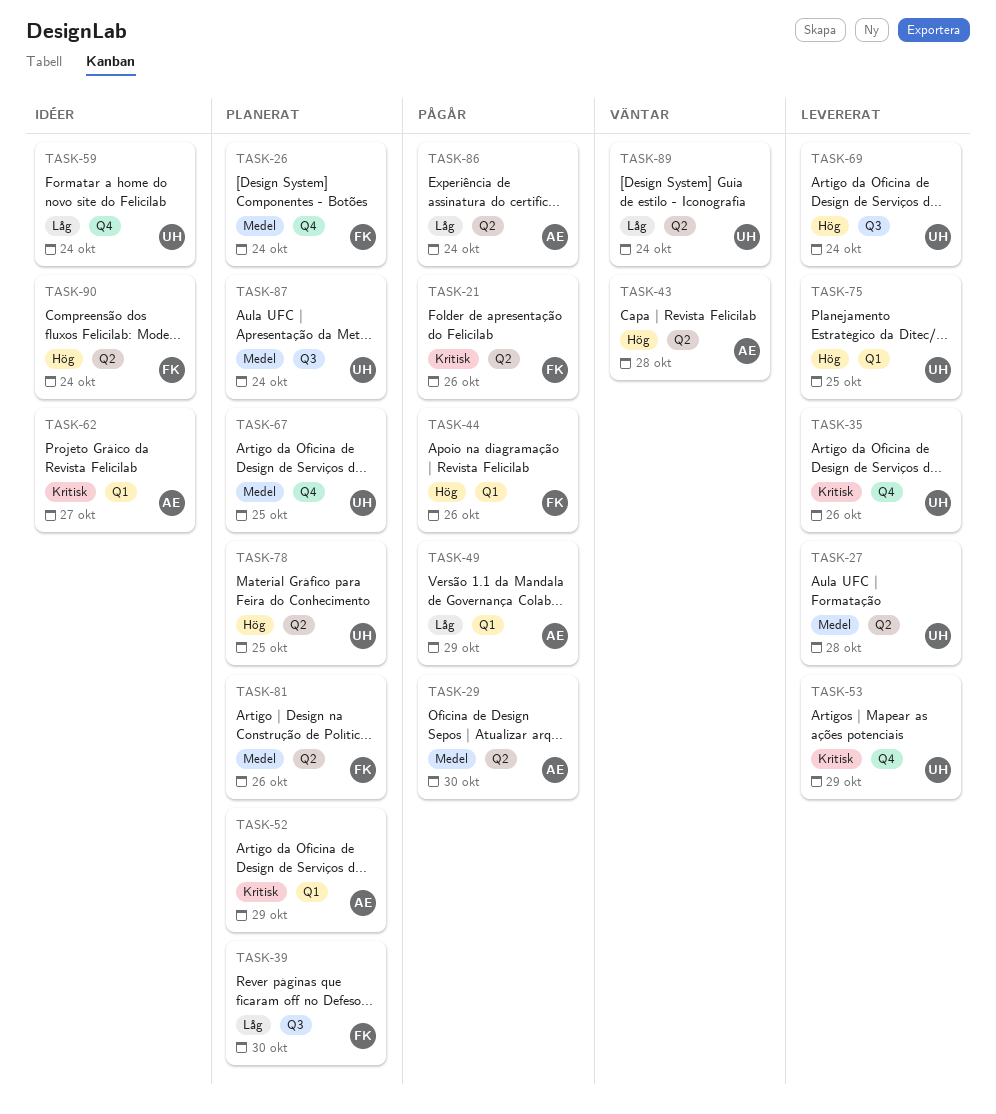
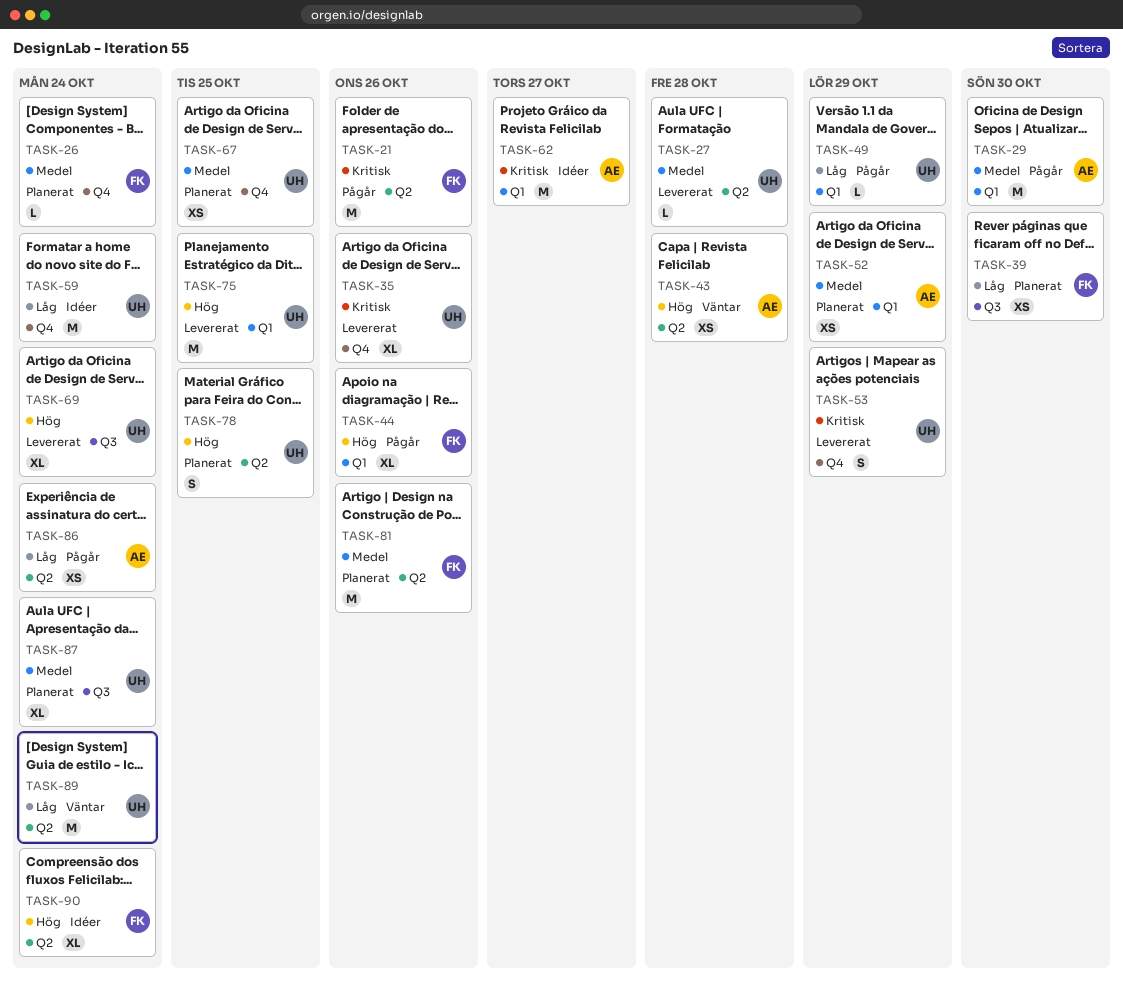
TASK-29, label: Q2 -> Q1
TASK-49, owner: AE -> UH
TASK-52, priority: Kritisk -> Medel

